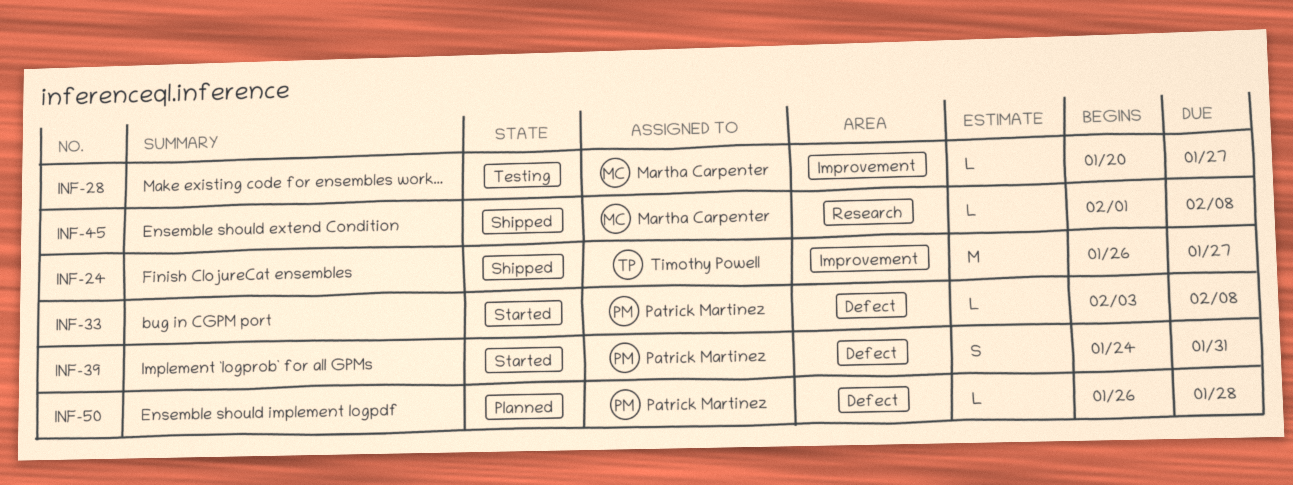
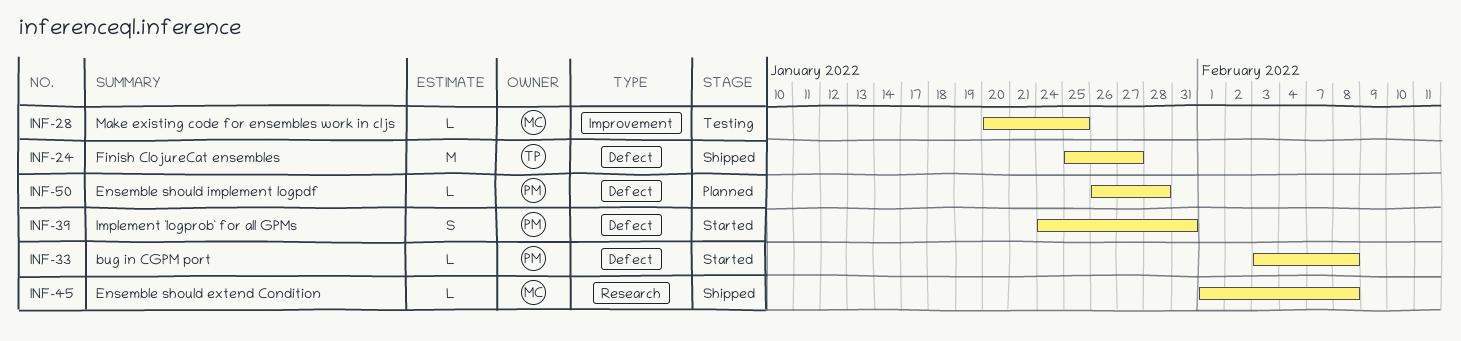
INF-24, label: Improvement -> Defect
INF-24, start: Jan 26 -> Jan 25
INF-28, due: Jan 27 -> Jan 25

